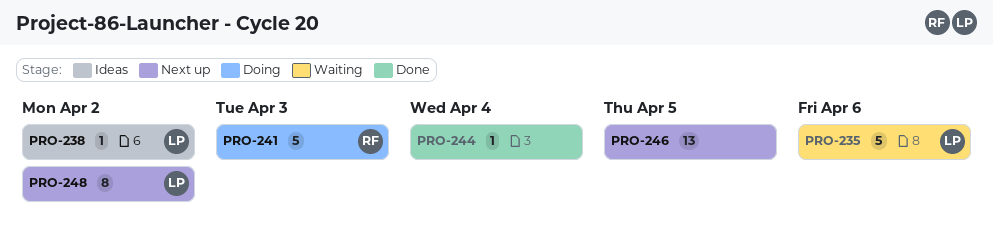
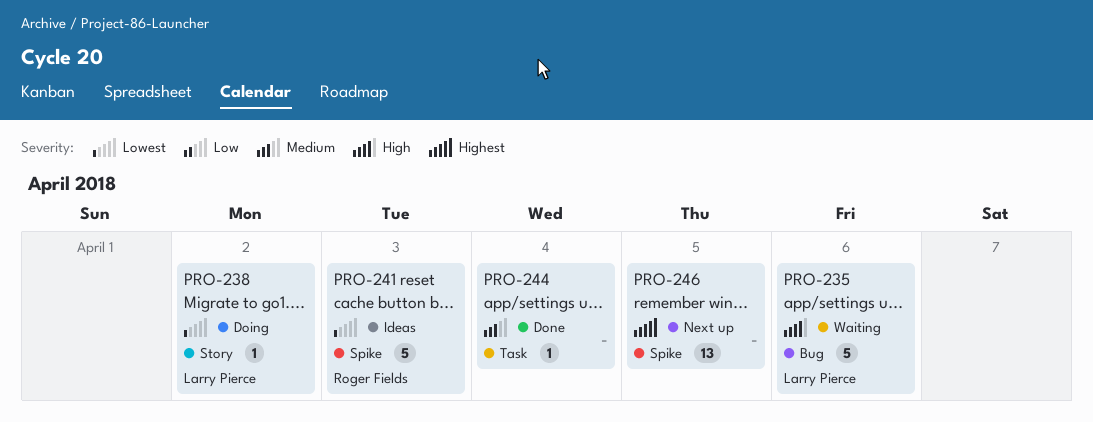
PRO-238, status: Ideas -> Doing
PRO-241, status: Doing -> Ideas
PRO-248: present -> none

